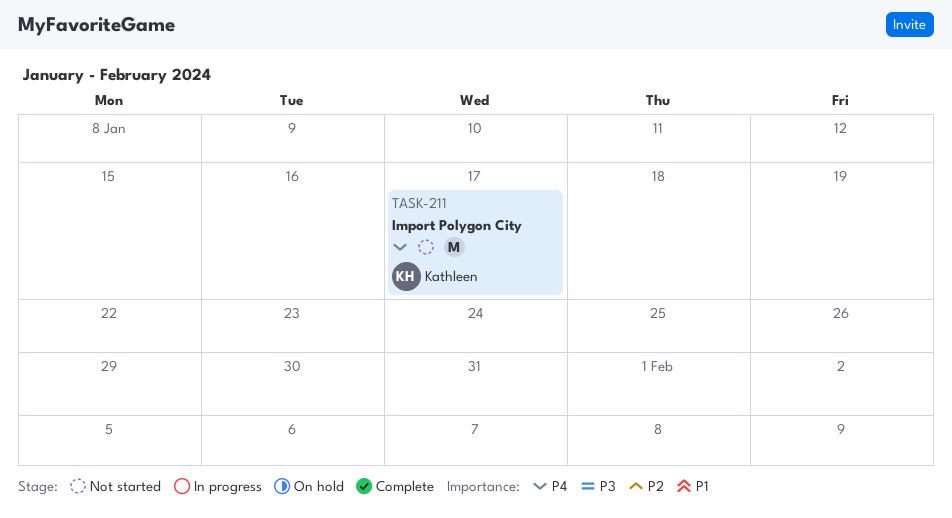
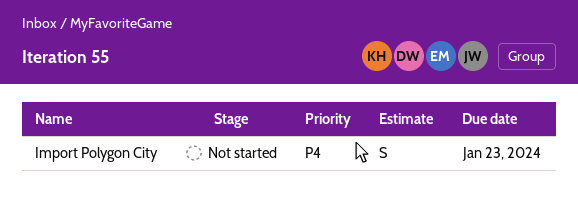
Import Polygon City, estimate: M -> S
Import Polygon City, due: Jan 17 -> Jan 23

